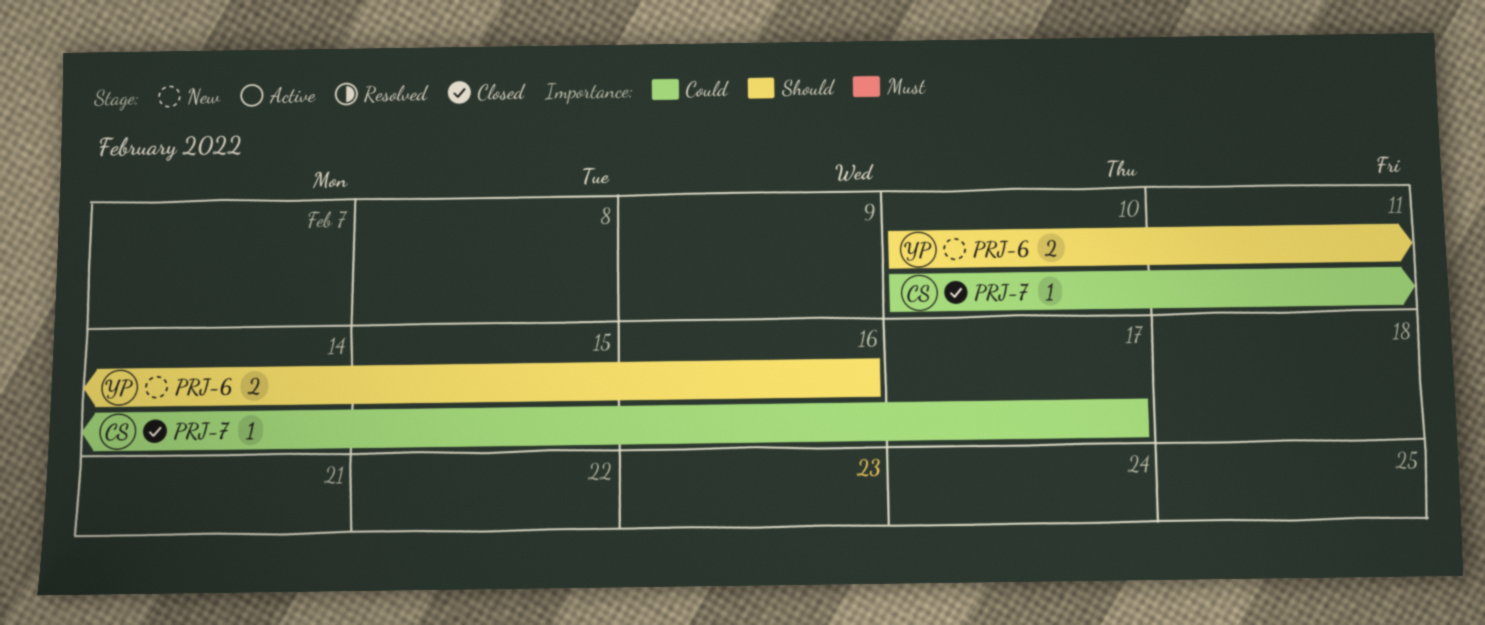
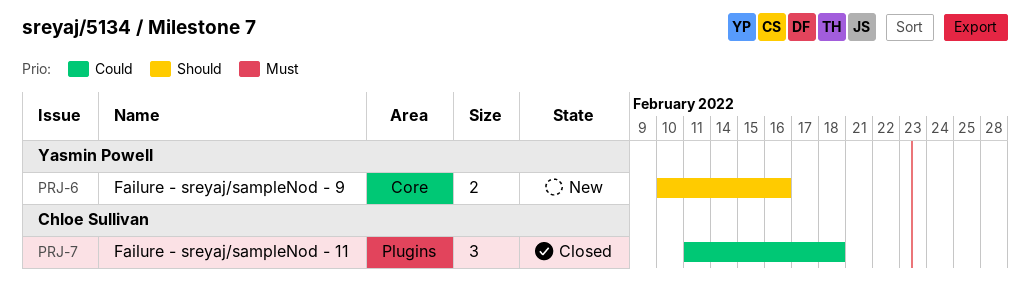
PRJ-7, estimate: 1 -> 3
PRJ-7, start: Feb 10 -> Feb 11
PRJ-7, due: Feb 17 -> Feb 18

